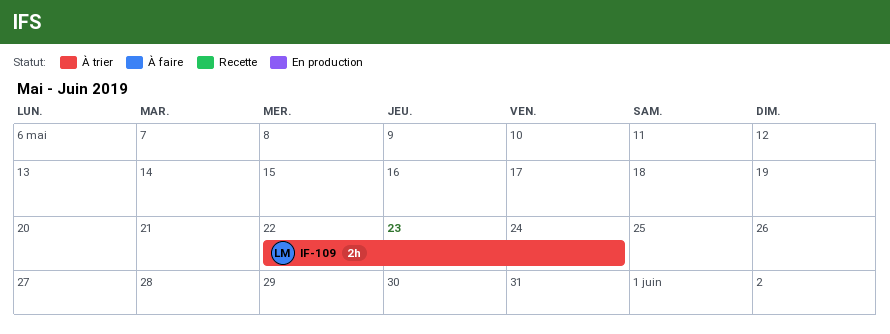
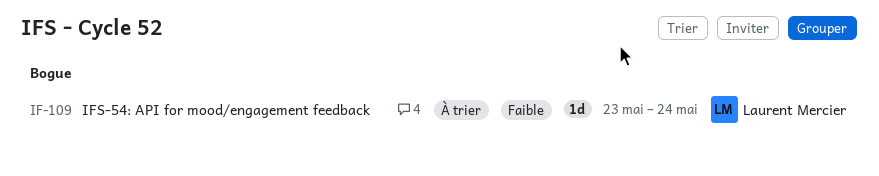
IF-109, estimate: 2h -> 1d
IF-109, start: May 22 -> May 23

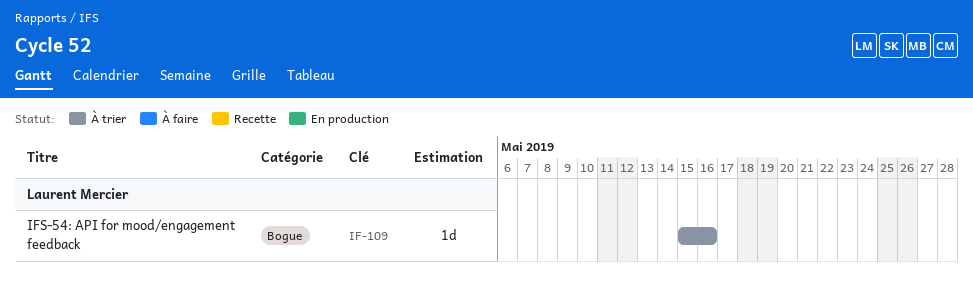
IF-109, start: May 23 -> May 15
IF-109, due: May 24 -> May 16

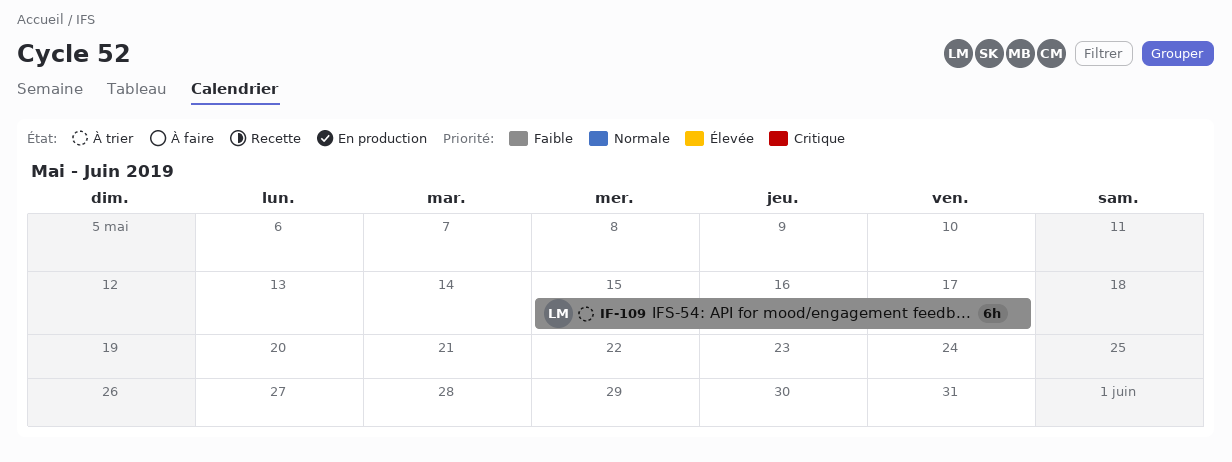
IF-109, estimate: 1d -> 6h
IF-109, due: May 16 -> May 17

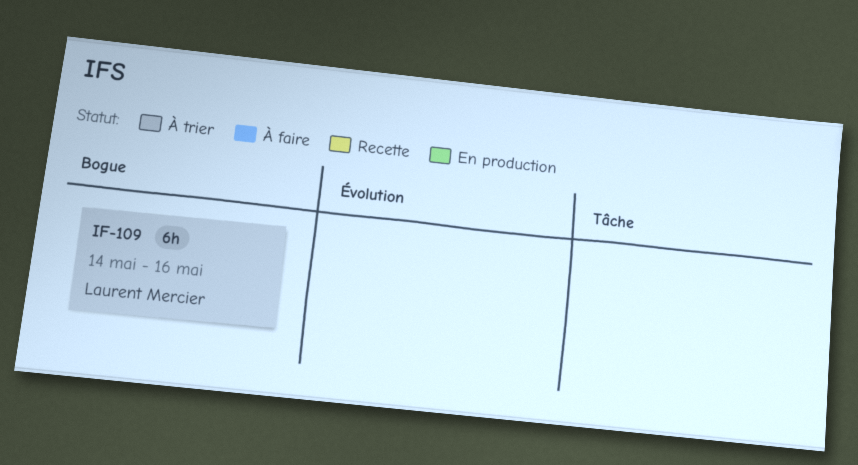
IF-109, start: May 15 -> May 14
IF-109, due: May 17 -> May 16

